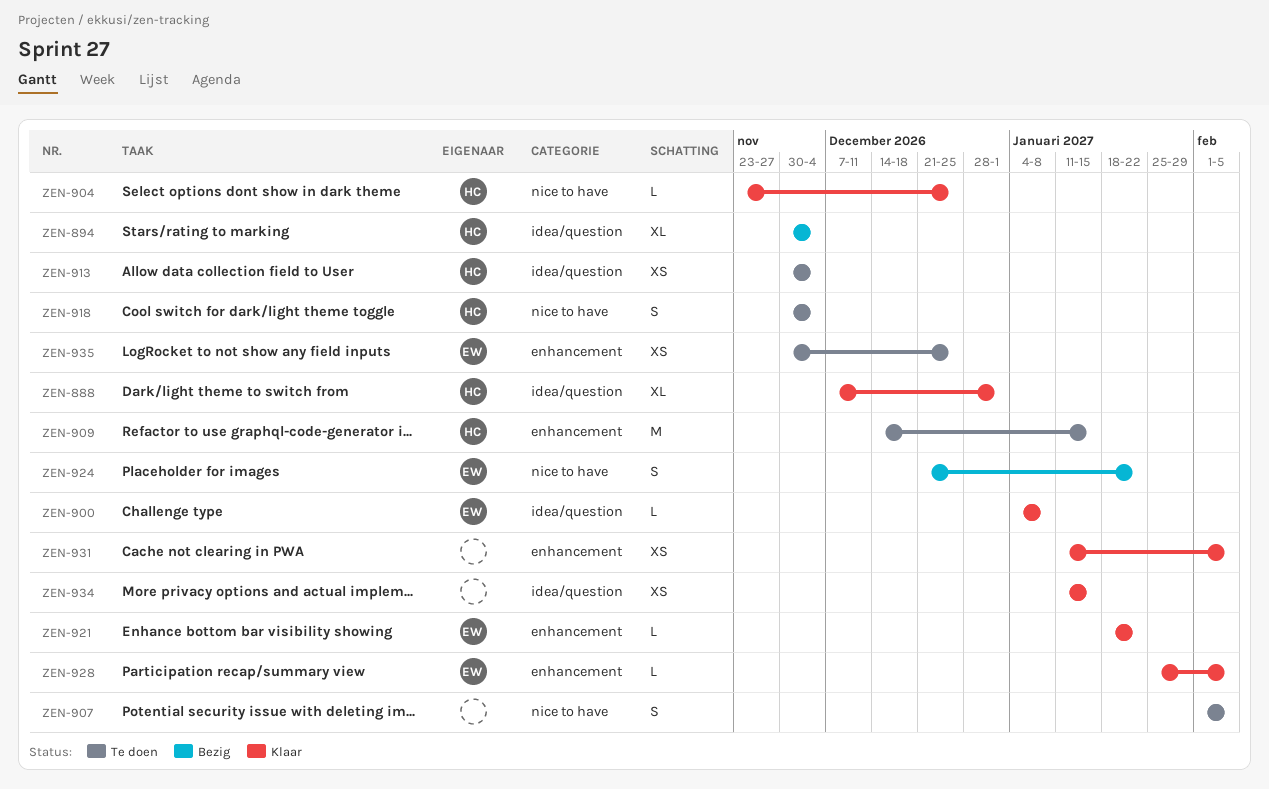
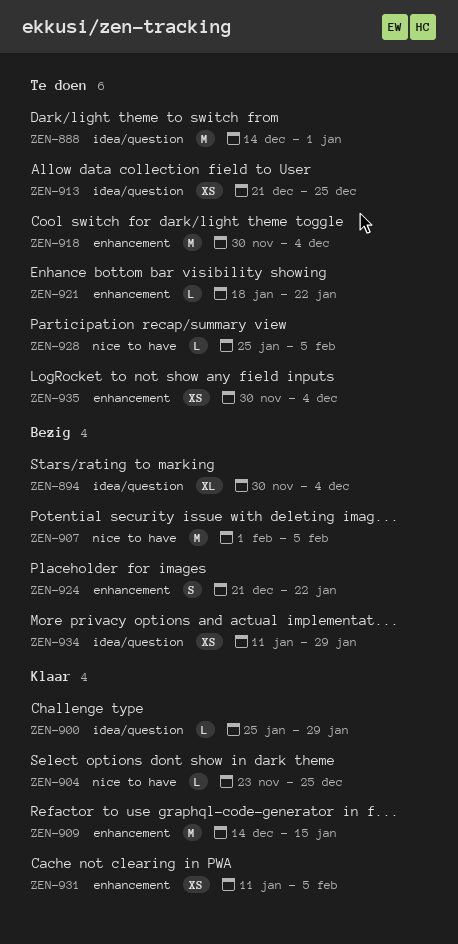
ZEN-888, status: Klaar -> Te doen
ZEN-888, estimate: XL -> M
ZEN-888, start: Dec 7 -> Dec 14
ZEN-900, start: Jan 4 -> Jan 25
ZEN-900, due: Jan 8 -> Jan 29
ZEN-907, status: Te doen -> Bezig
ZEN-907, estimate: S -> M
ZEN-909, status: Te doen -> Klaar
ZEN-913, start: Nov 30 -> Dec 21
ZEN-913, due: Dec 4 -> Dec 25
ZEN-918, label: nice to have -> enhancement
ZEN-918, estimate: S -> M
ZEN-921, status: Klaar -> Te doen
ZEN-924, label: nice to have -> enhancement
ZEN-928, status: Klaar -> Te doen
ZEN-928, label: enhancement -> nice to have
ZEN-934, status: Klaar -> Bezig
ZEN-934, due: Jan 15 -> Jan 29
ZEN-935, due: Dec 25 -> Dec 4

